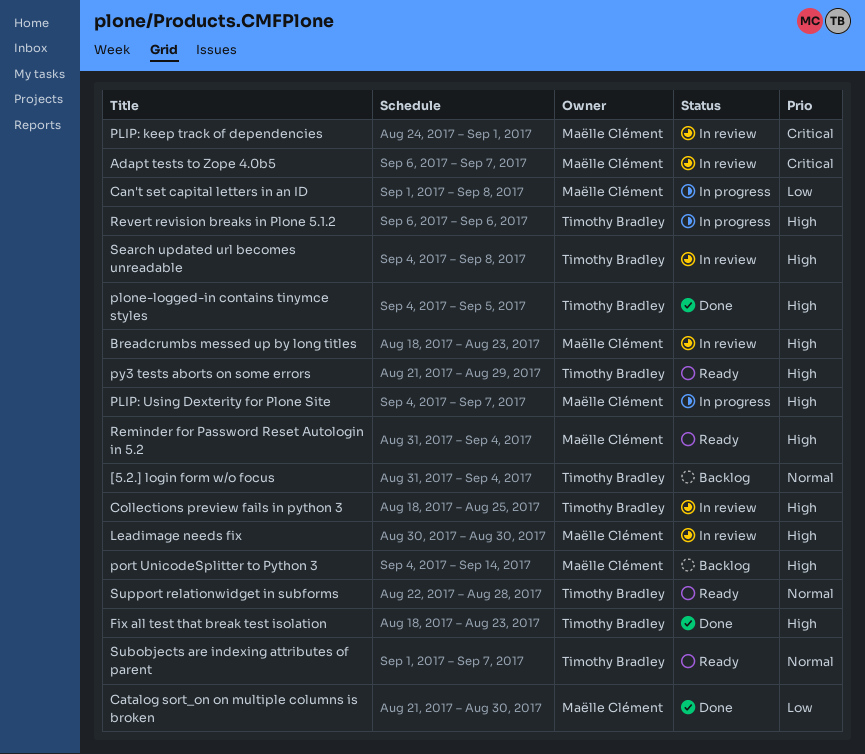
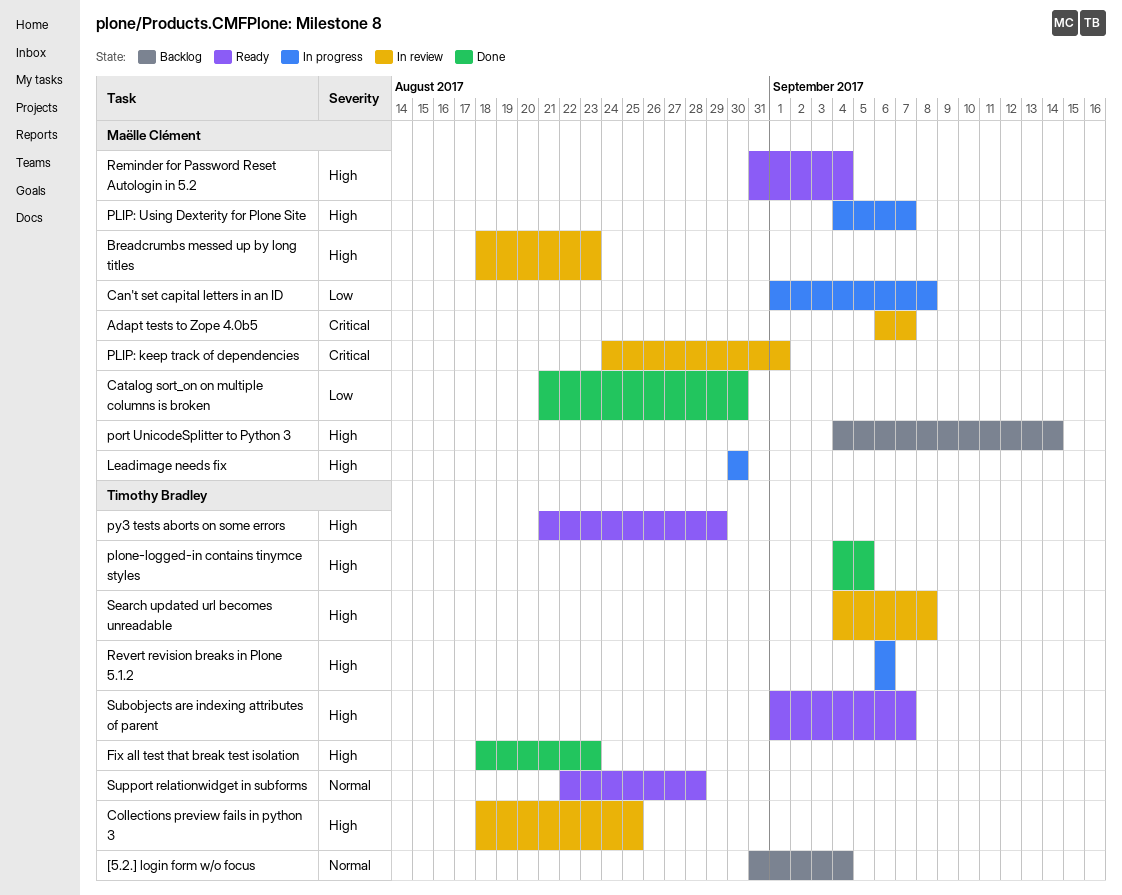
Leadimage needs fix, status: In review -> In progress
Subobjects are indexing attributes of parent, priority: Normal -> High

